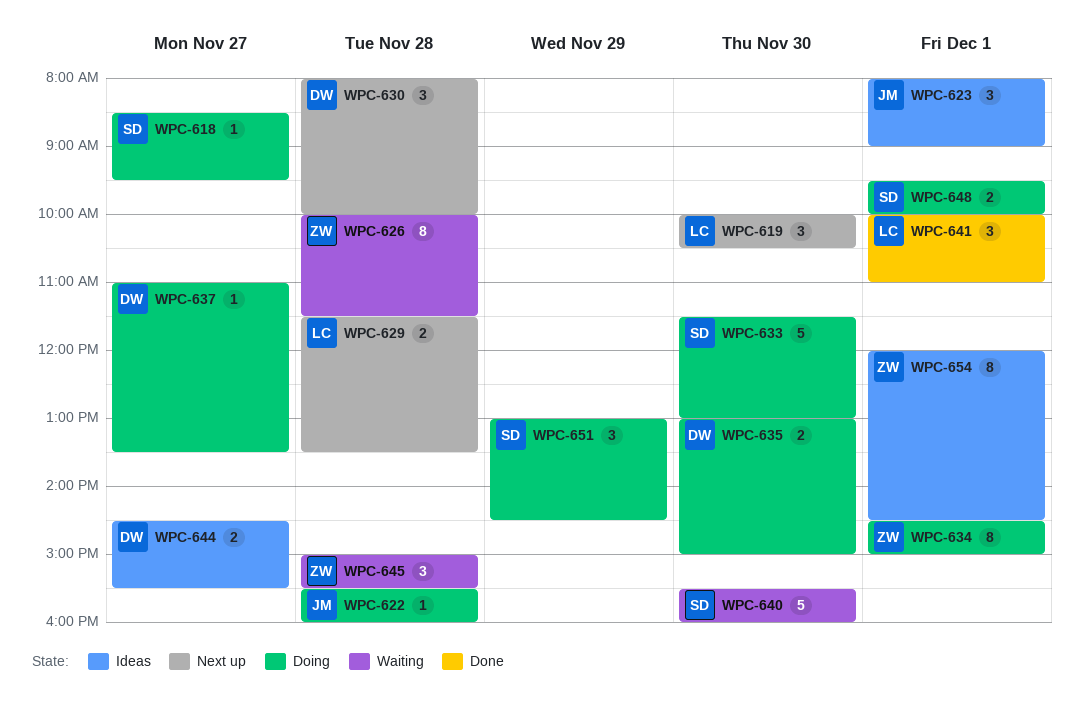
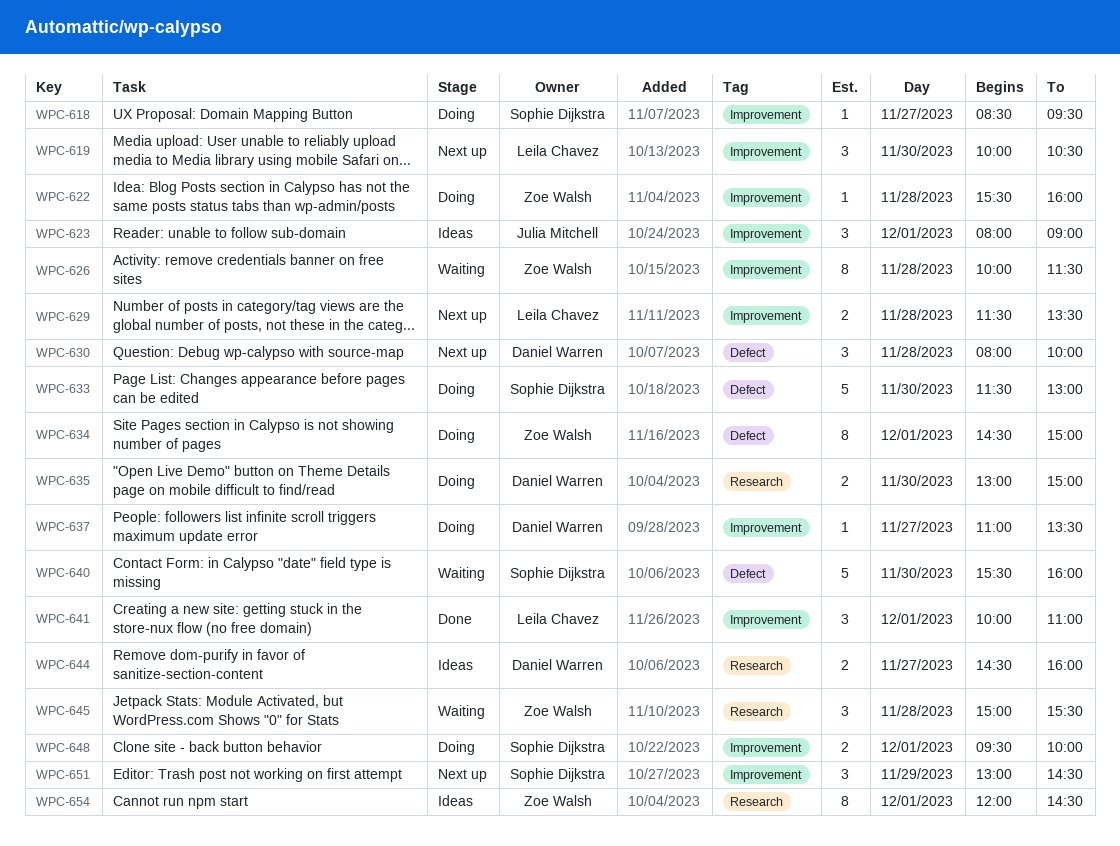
WPC-622, owner: Julia Mitchell -> Zoe Walsh
WPC-644, ends: 15:30 -> 16:00
WPC-651, status: Doing -> Next up

